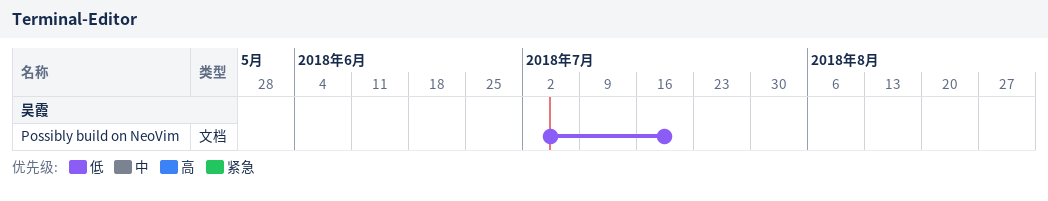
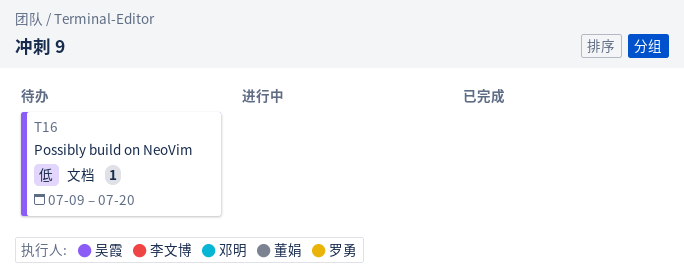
Possibly build on NeoVim, start: Jul 2 -> Jul 9

